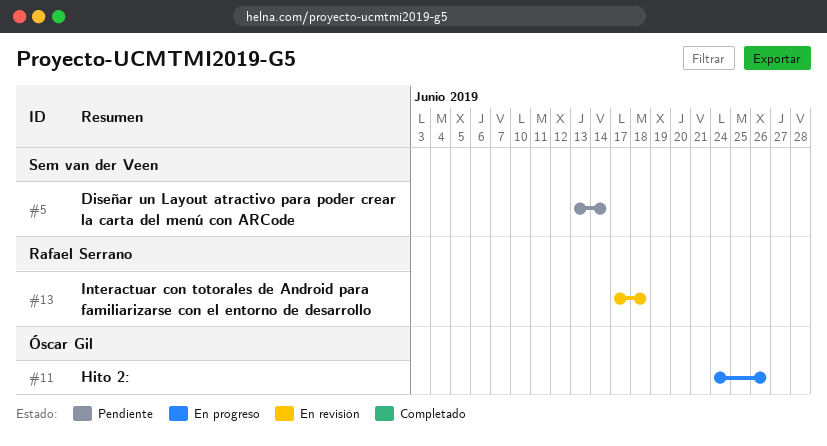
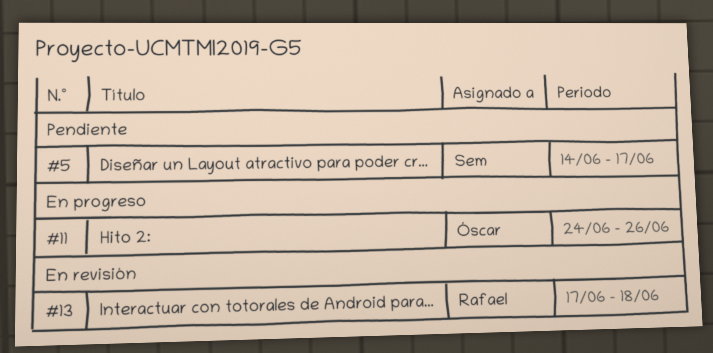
#5, start: Jun 13 -> Jun 14
#5, due: Jun 14 -> Jun 17

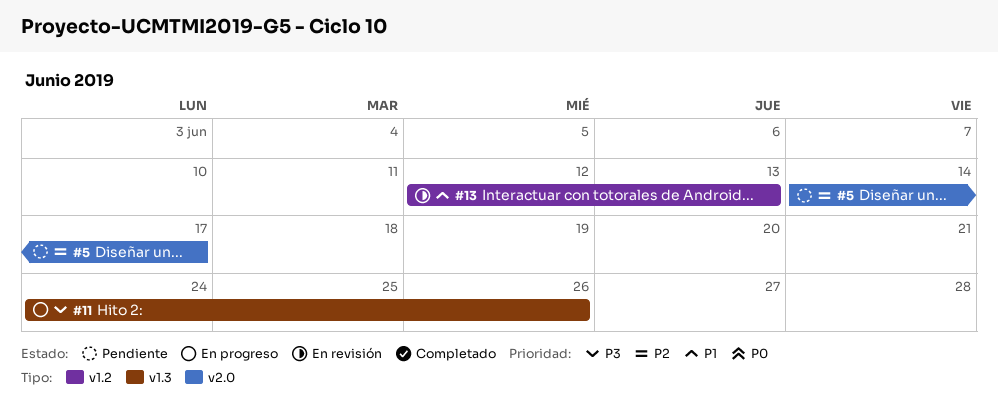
#13, start: Jun 17 -> Jun 12
#13, due: Jun 18 -> Jun 13

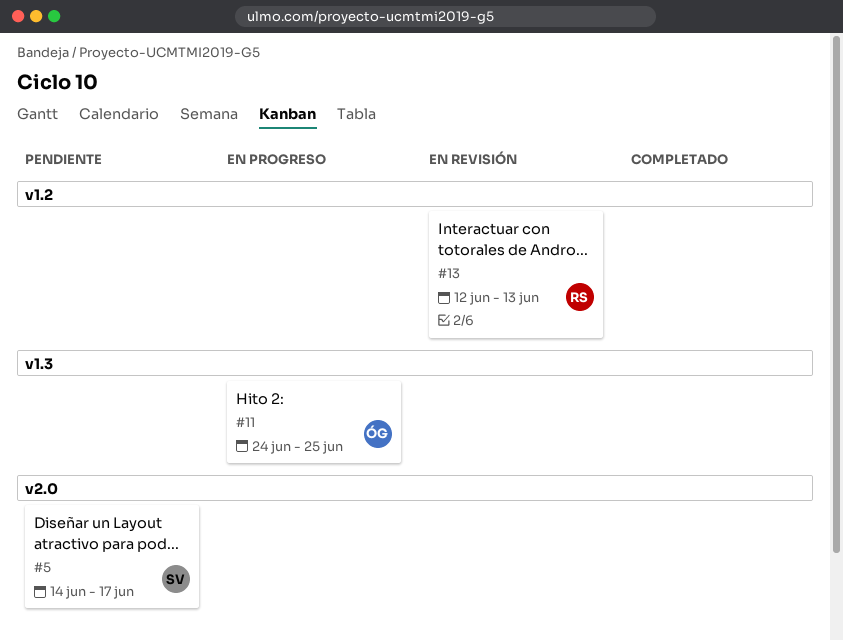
#11, due: Jun 26 -> Jun 25

